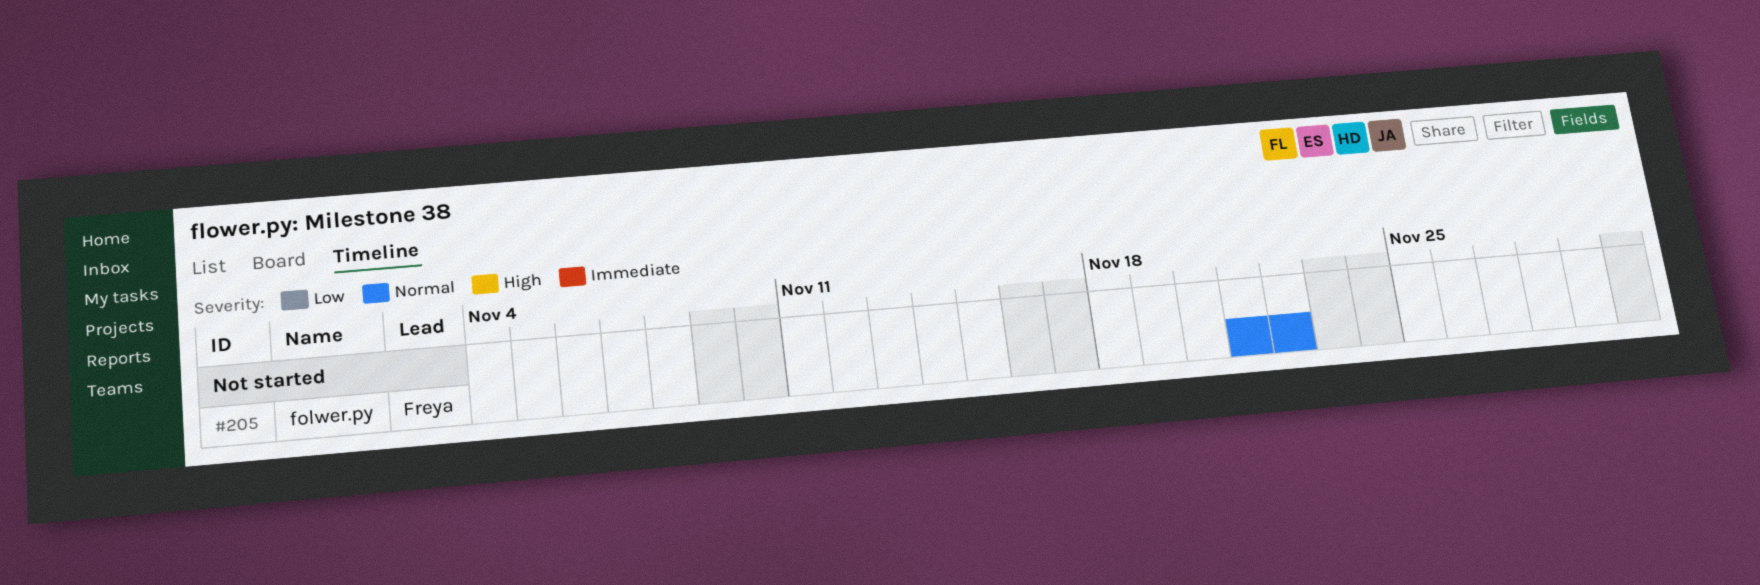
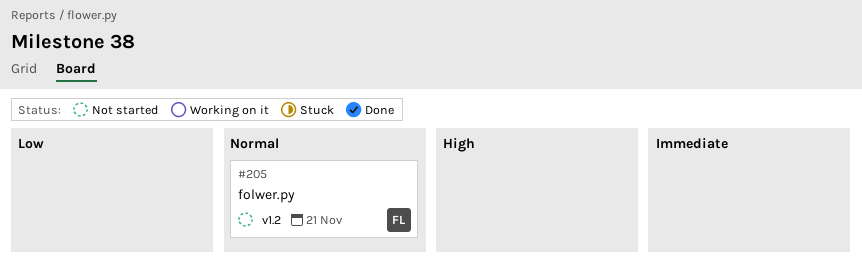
#205, due: Nov 22 -> Nov 21

